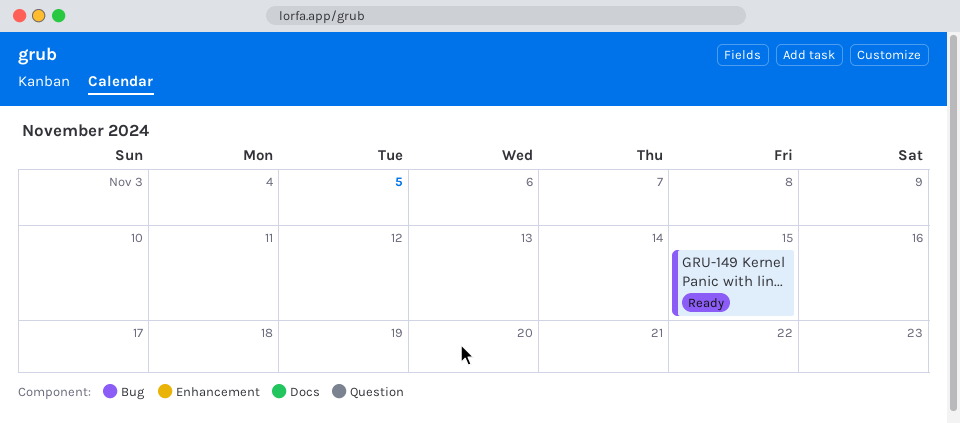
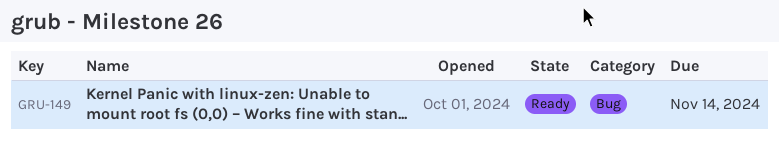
GRU-149, due: Nov 15 -> Nov 14

